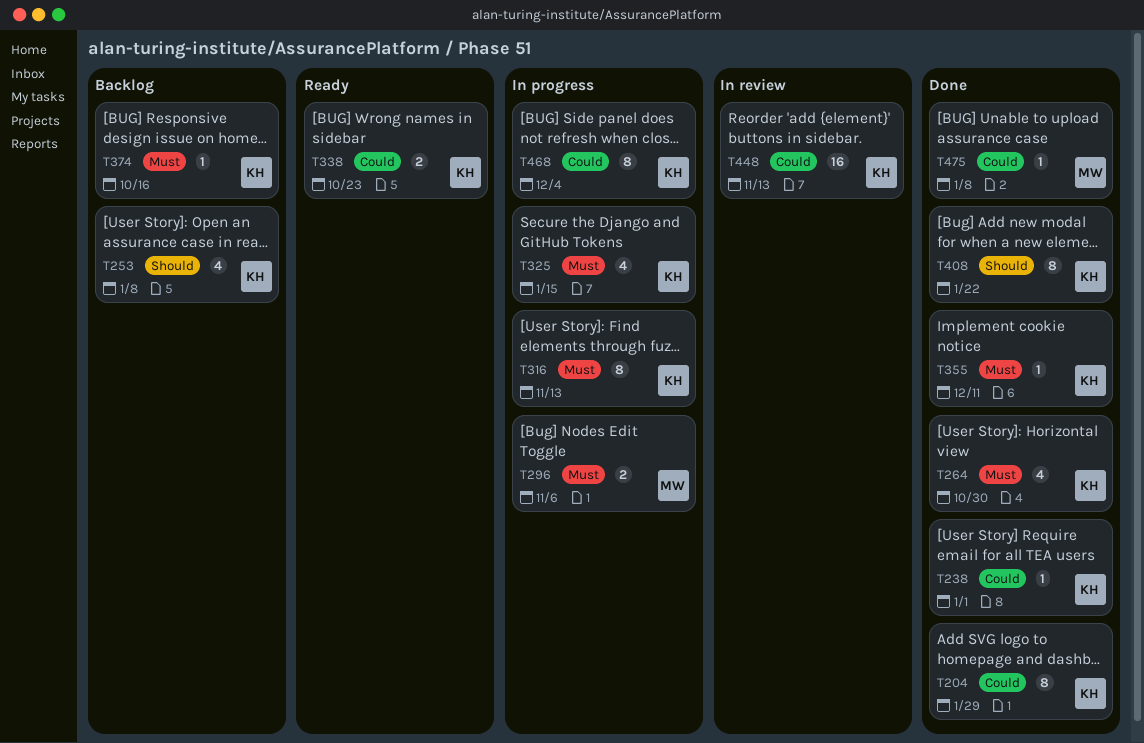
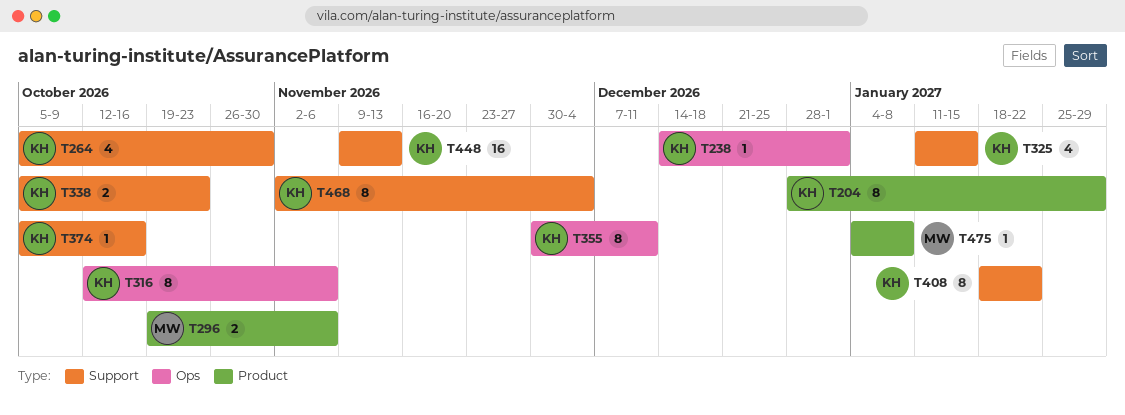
T253: present -> none
T316, due: Nov 13 -> Nov 6
T355, estimate: 1 -> 8

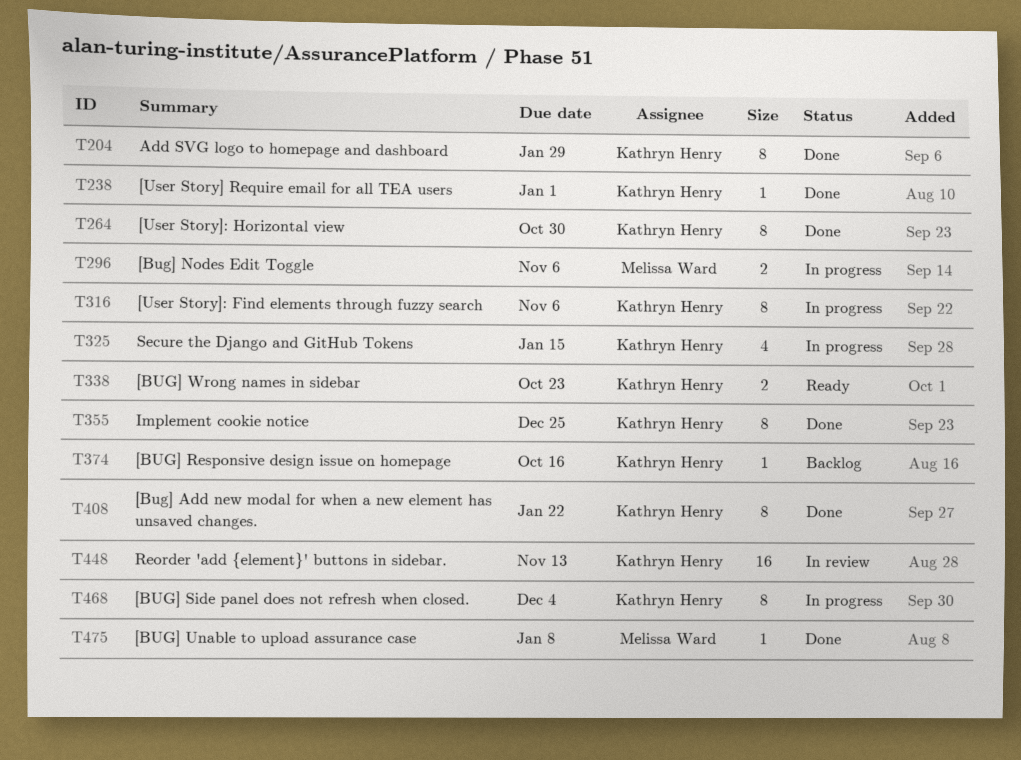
T264, estimate: 4 -> 8
T355, due: Dec 11 -> Dec 25

